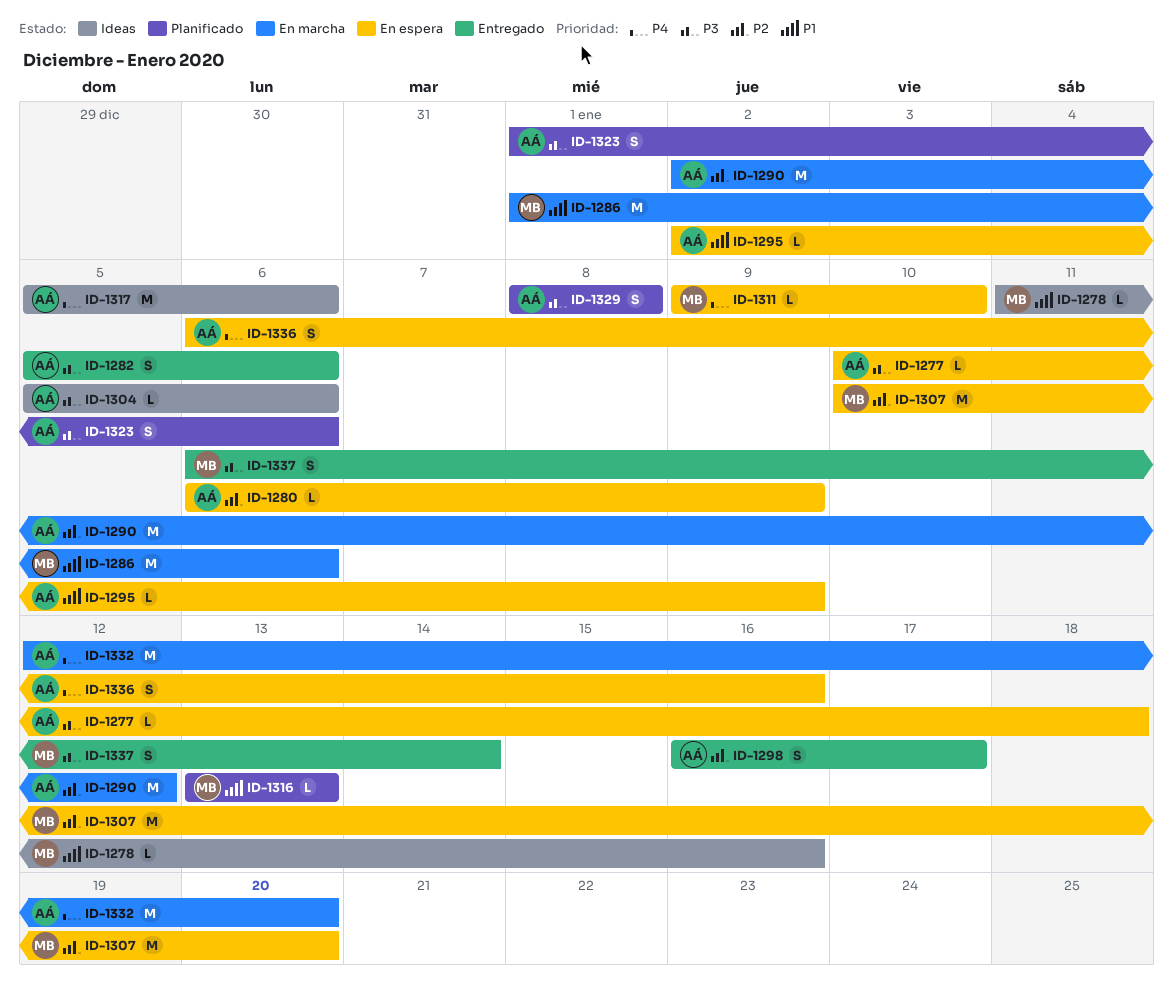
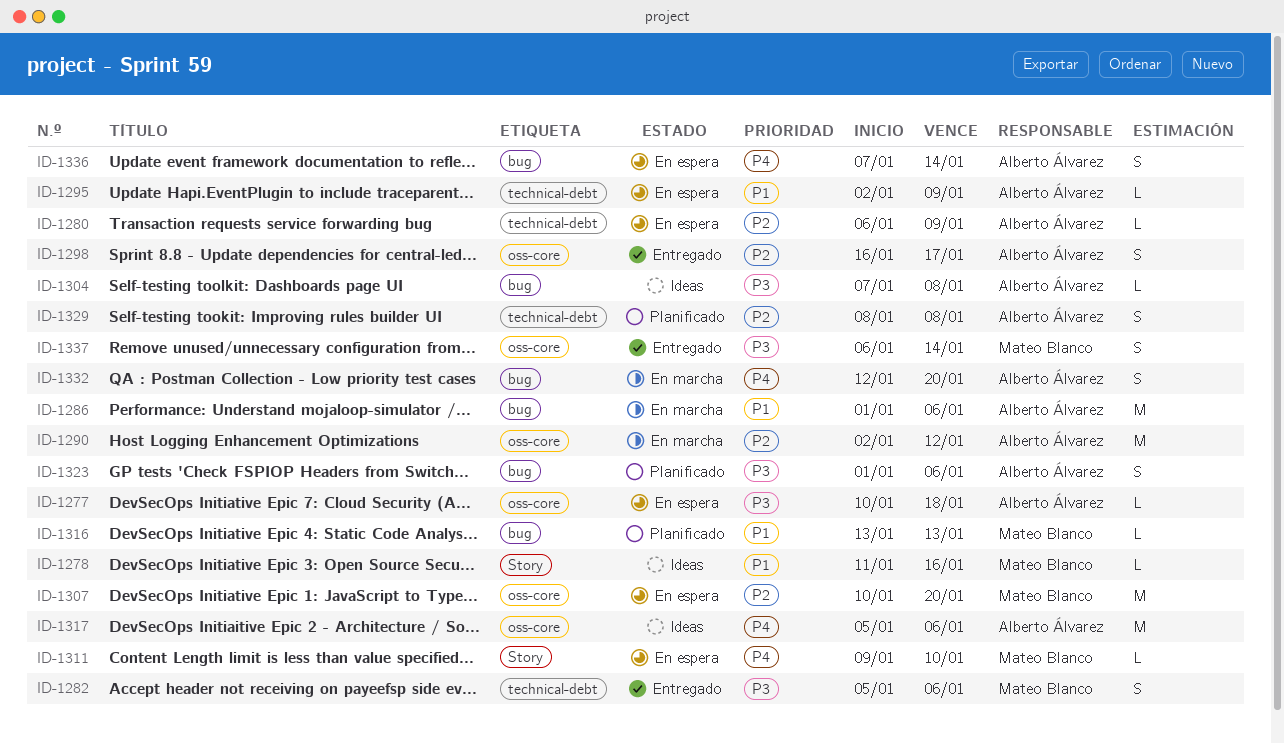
ID-1282, owner: Alberto Álvarez -> Mateo Blanco
ID-1286, owner: Mateo Blanco -> Alberto Álvarez
ID-1304, start: Jan 5 -> Jan 7
ID-1304, due: Jan 6 -> Jan 8
ID-1329, priority: P3 -> P2
ID-1332, estimate: M -> S
ID-1336, start: Jan 6 -> Jan 7
ID-1336, due: Jan 16 -> Jan 14

